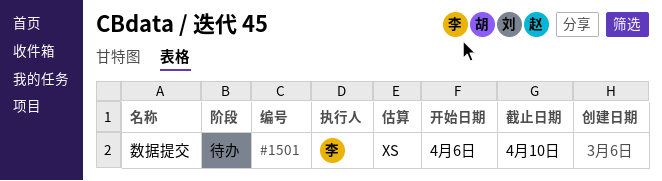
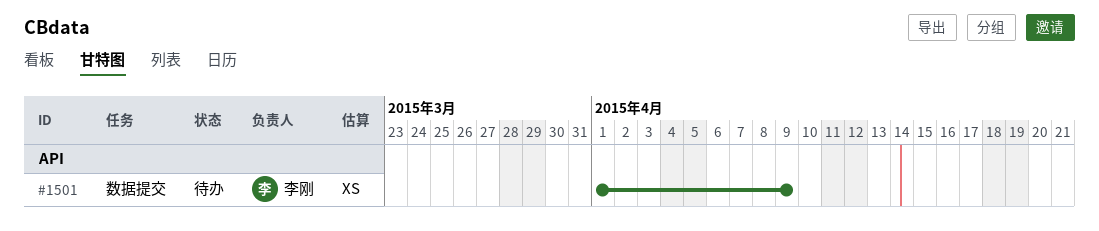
#1501, start: Apr 6 -> Apr 1
#1501, due: Apr 10 -> Apr 9

